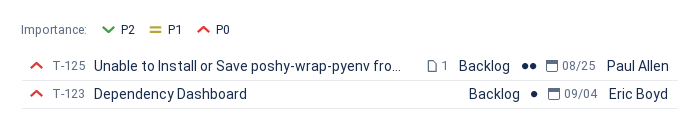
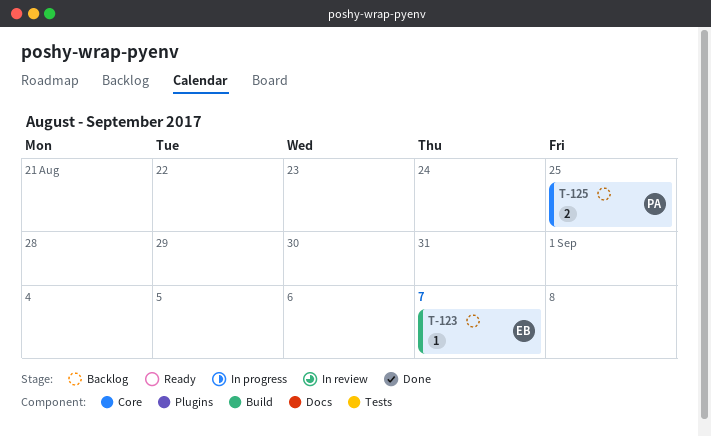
T-123, due: Sep 4 -> Sep 7

